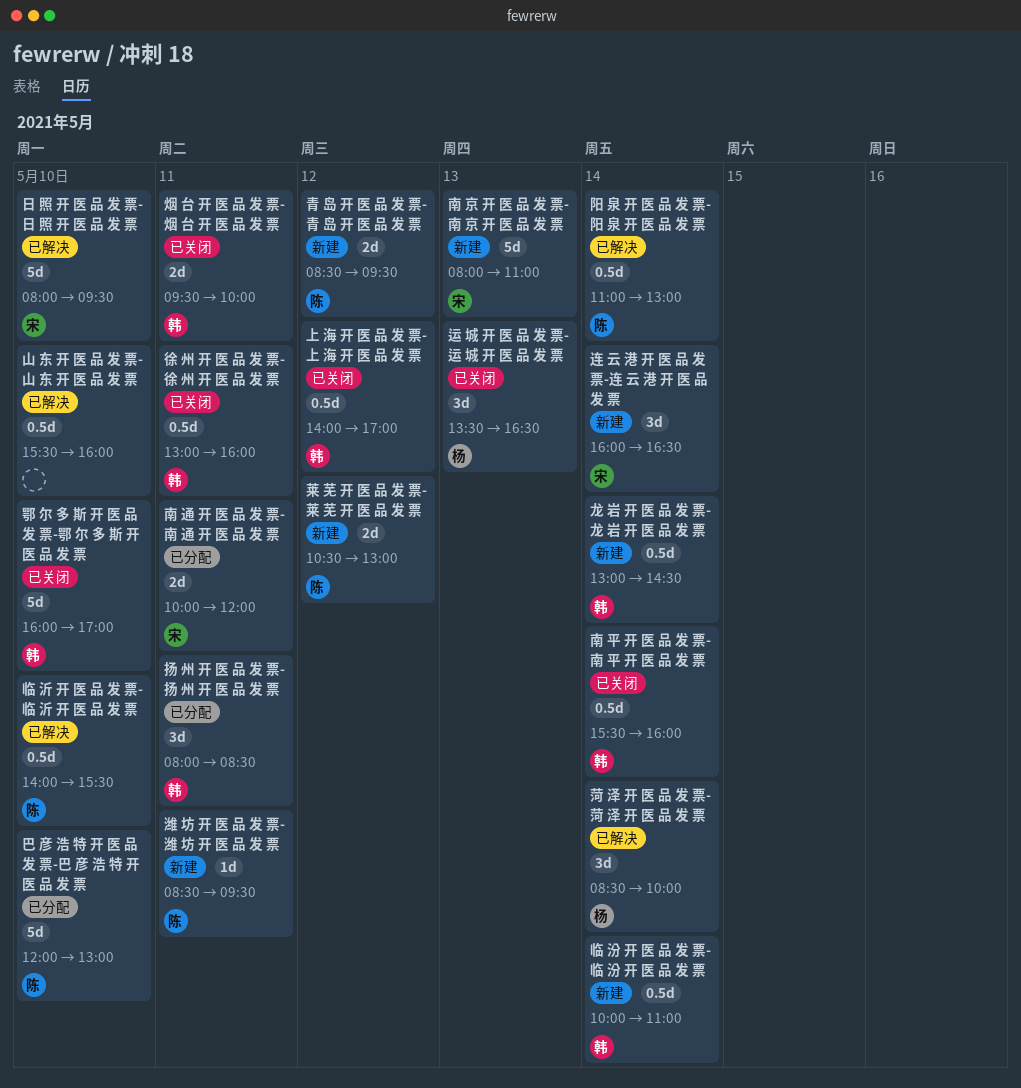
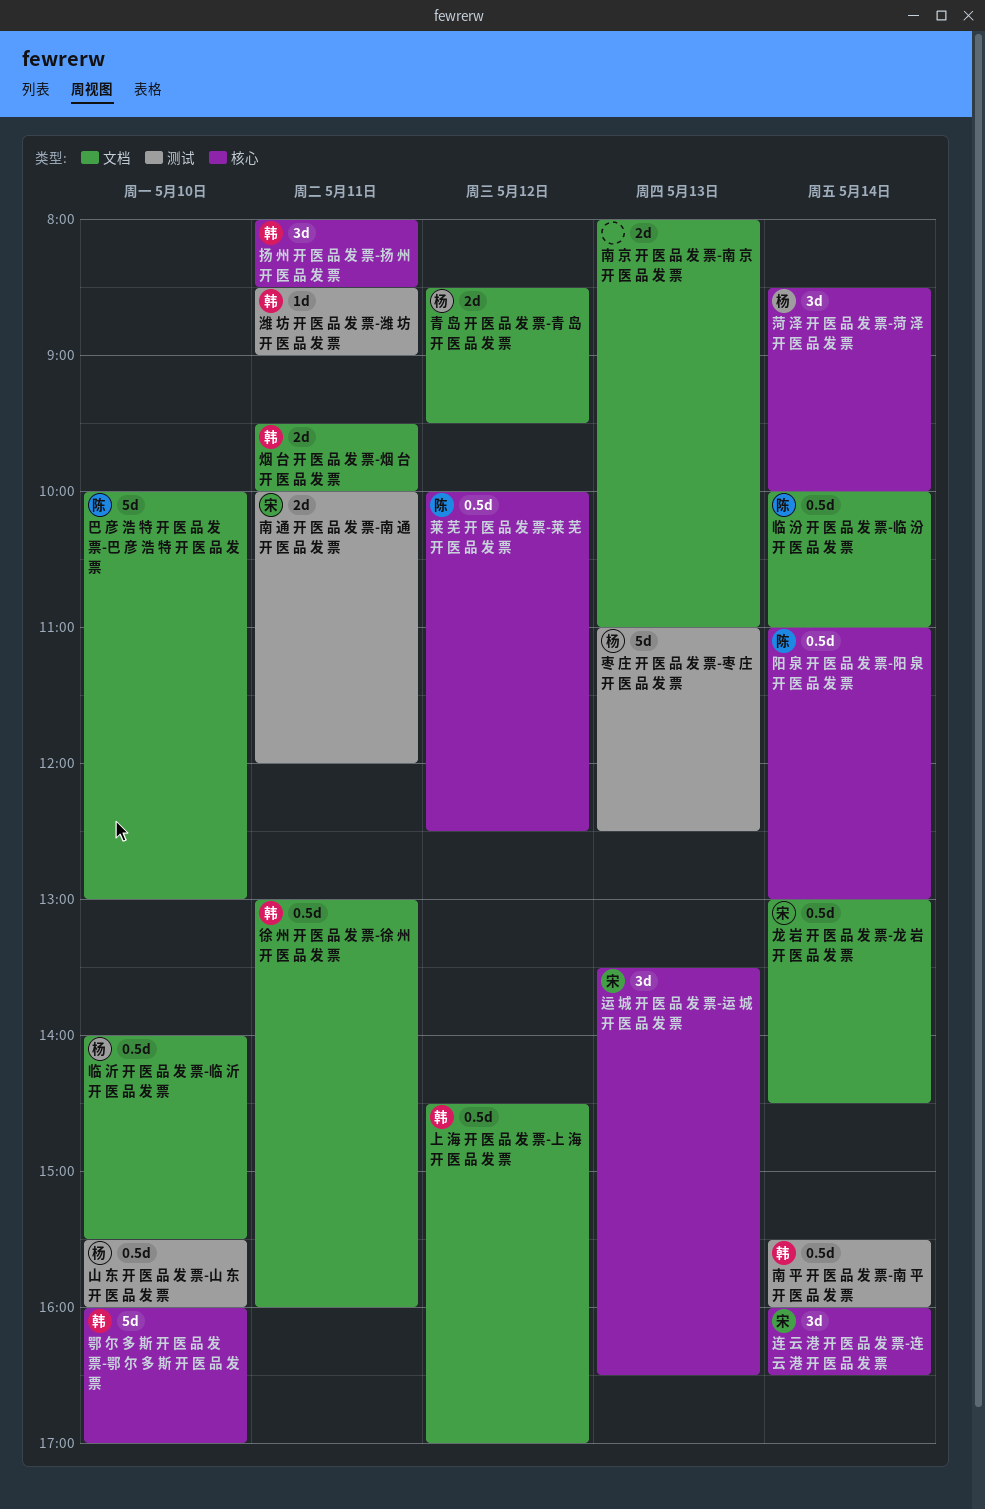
上 海 开 医 品 发 票-上 海 开 医 品 发 票, begins: 14:00 -> 14:30
临 汾 开 医 品 发 票-临 汾 开 医 品 发 票, owner: 韩 -> 陈
临 沂 开 医 品 发 票-临 沂 开 医 品 发 票, owner: 陈 -> 杨
南 京 开 医 品 发 票-南 京 开 医 品 发 票, owner: 宋 -> none
南 京 开 医 品 发 票-南 京 开 医 品 发 票, estimate: 5d -> 2d
山 东 开 医 品 发 票-山 东 开 医 品 发 票, owner: none -> 杨
巴 彦 浩 特 开 医 品 发 票-巴 彦 浩 特 开 医 品 发 票, begins: 12:00 -> 10:00
日 照 开 医 品 发 票-日 照 开 医 品 发 票: present -> none
枣 庄 开 医 品 发 票-枣 庄 开 医 品 发 票: none -> present
潍 坊 开 医 品 发 票-潍 坊 开 医 品 发 票, owner: 陈 -> 韩
潍 坊 开 医 品 发 票-潍 坊 开 医 品 发 票, ends: 09:30 -> 09:00
莱 芜 开 医 品 发 票-莱 芜 开 医 品 发 票, estimate: 2d -> 0.5d
莱 芜 开 医 品 发 票-莱 芜 开 医 品 发 票, begins: 10:30 -> 10:00
莱 芜 开 医 品 发 票-莱 芜 开 医 品 发 票, ends: 13:00 -> 12:30
运 城 开 医 品 发 票-运 城 开 医 品 发 票, owner: 杨 -> 宋
青 岛 开 医 品 发 票-青 岛 开 医 品 发 票, owner: 陈 -> 杨
龙 岩 开 医 品 发 票-龙 岩 开 医 品 发 票, owner: 韩 -> 宋

